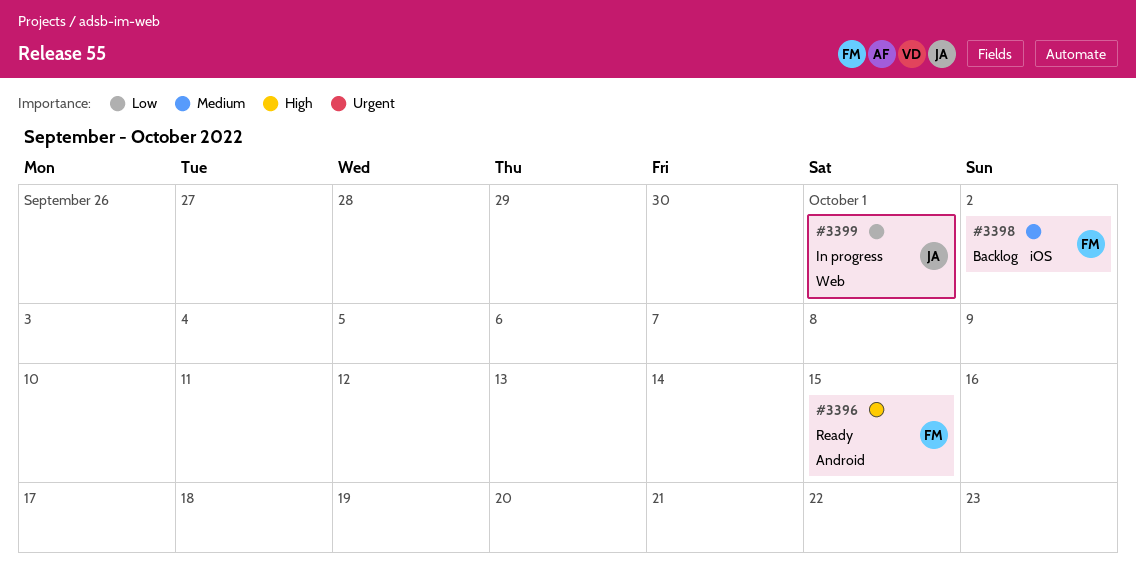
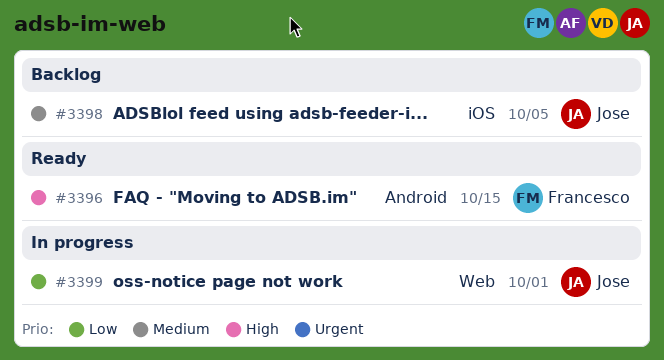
#3398, owner: Francesco -> Jose
#3398, due: Oct 2 -> Oct 5

